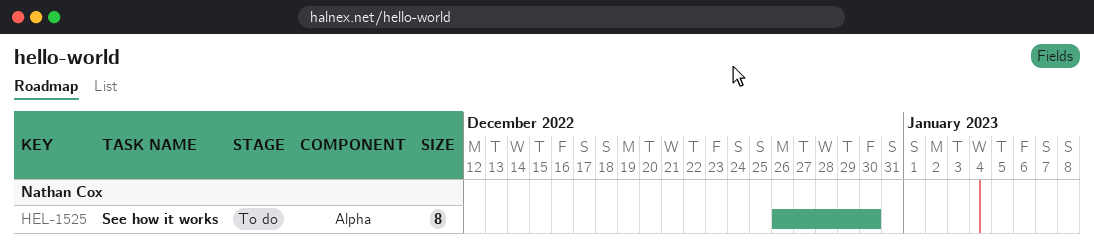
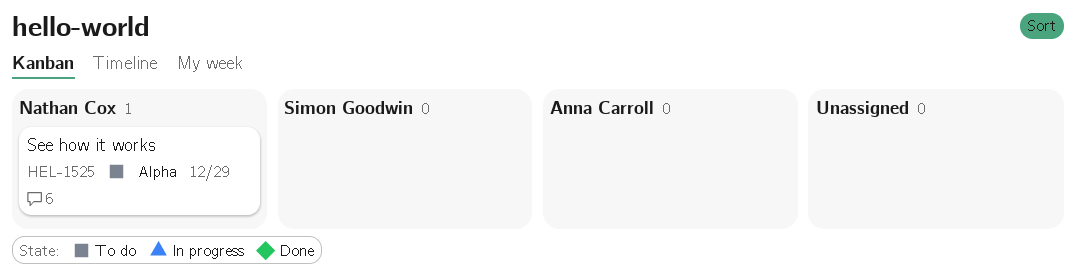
HEL-1525, due: Dec 30 -> Dec 29

